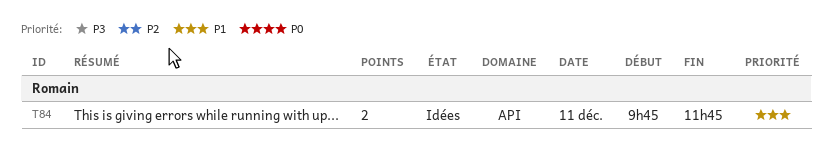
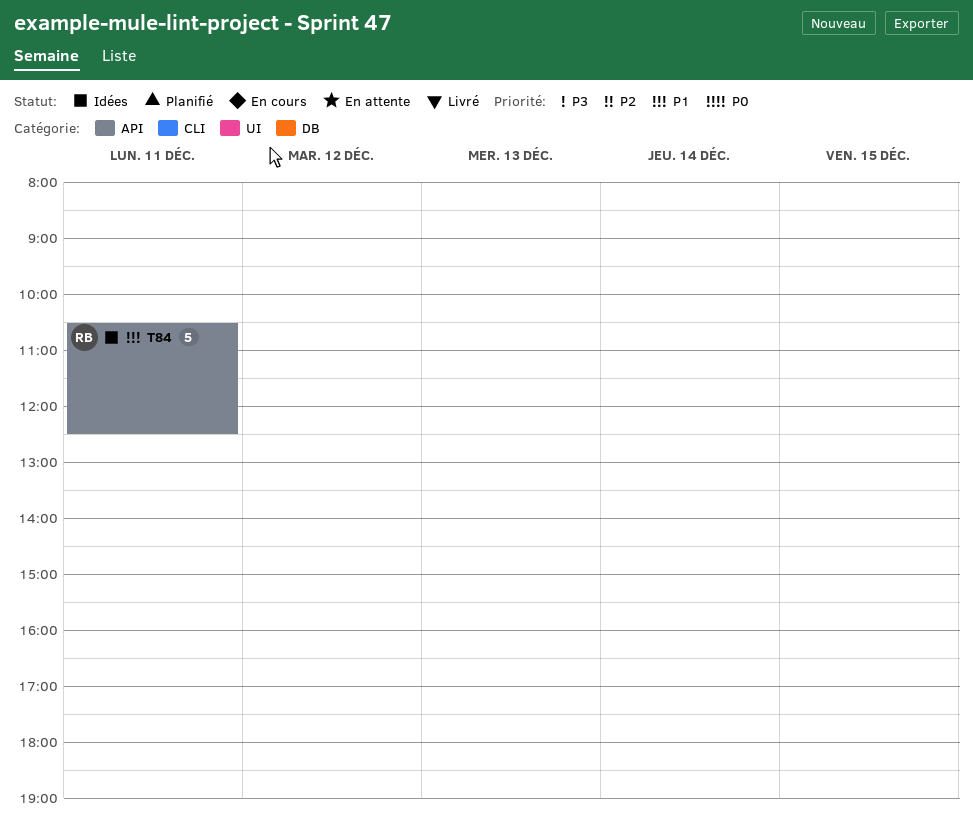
T84, estimate: 2 -> 5
T84, begins: 09:45 -> 10:30
T84, ends: 11:45 -> 12:30

